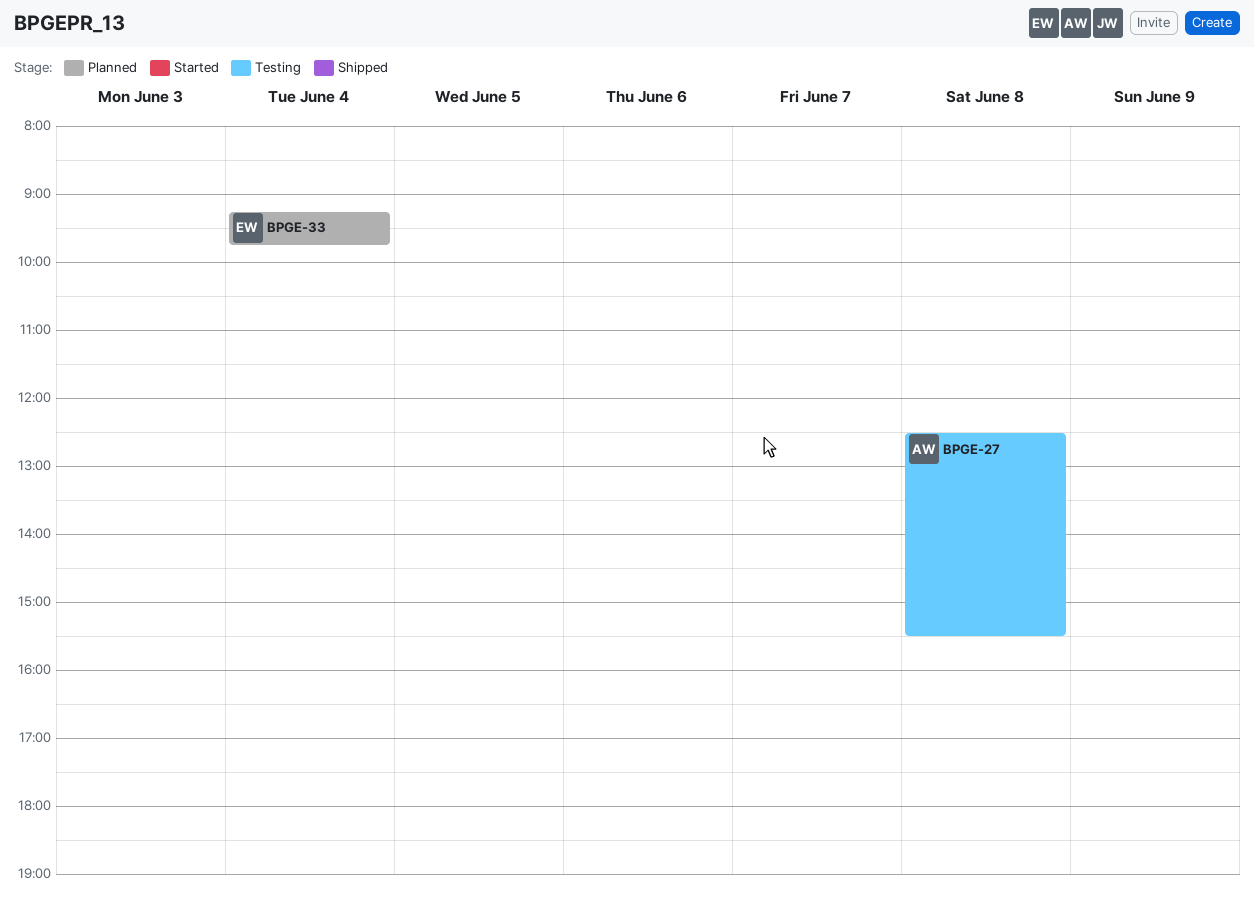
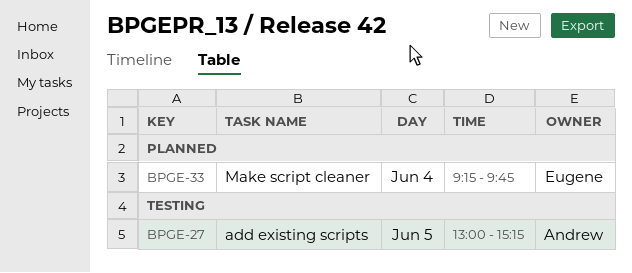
BPGE-27, day: Jun 8 -> Jun 5
BPGE-27, begins: 12:30 -> 13:00
BPGE-27, ends: 15:30 -> 15:15

